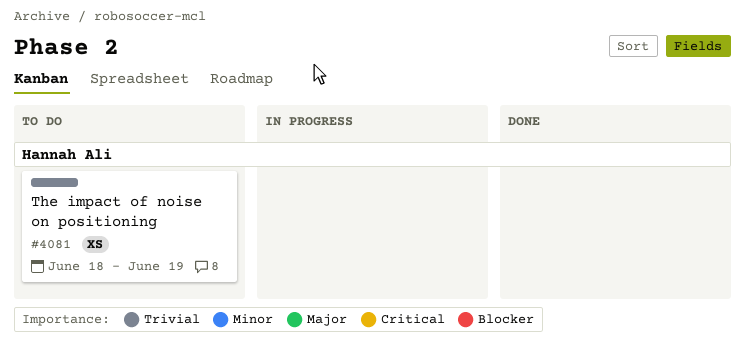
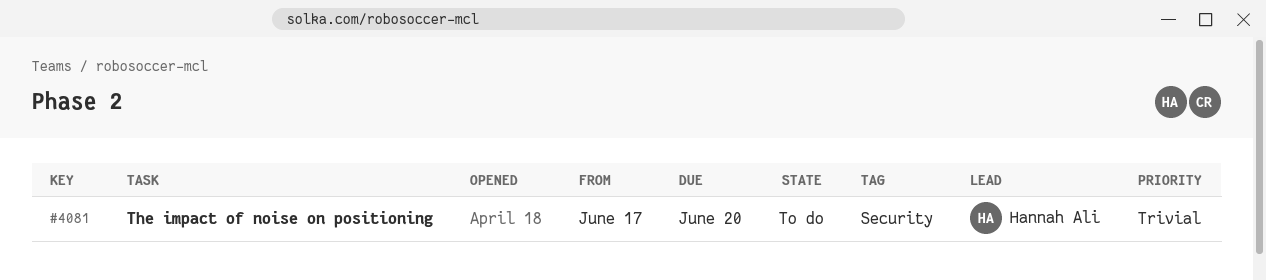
#4081, start: Jun 18 -> Jun 17
#4081, due: Jun 19 -> Jun 20

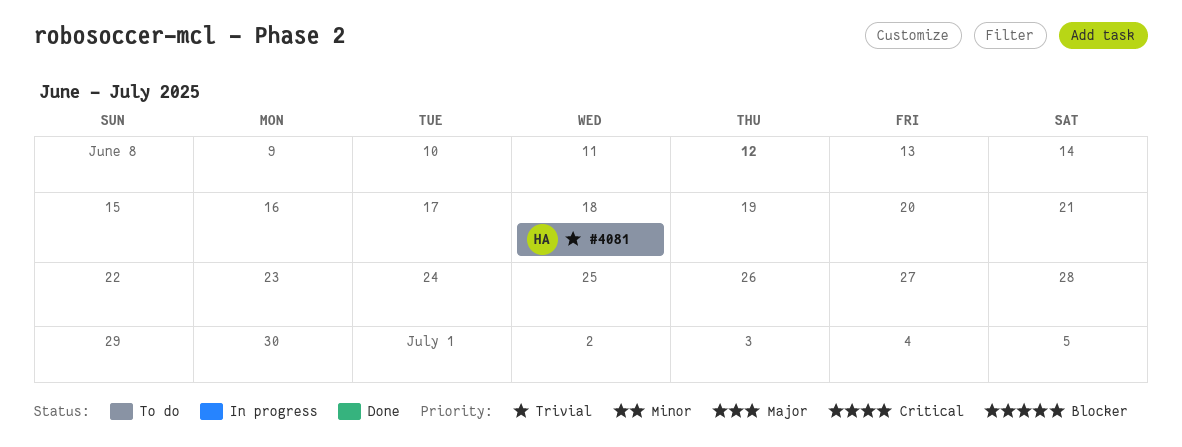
#4081, start: Jun 17 -> Jun 18
#4081, due: Jun 20 -> Jun 18

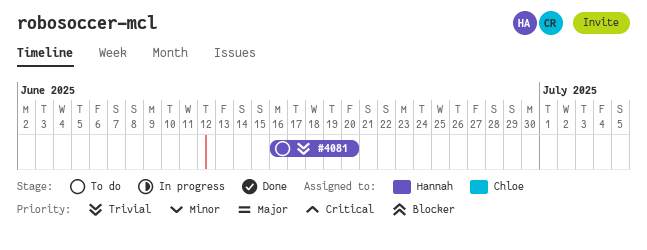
#4081, start: Jun 18 -> Jun 16
#4081, due: Jun 18 -> Jun 20

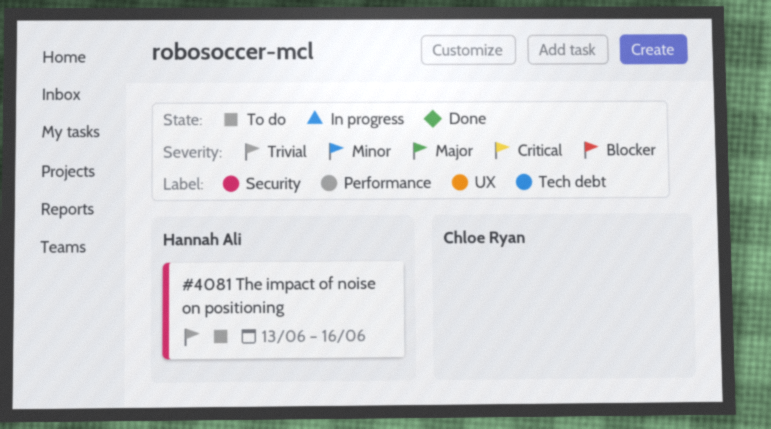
#4081, start: Jun 16 -> Jun 13
#4081, due: Jun 20 -> Jun 16

